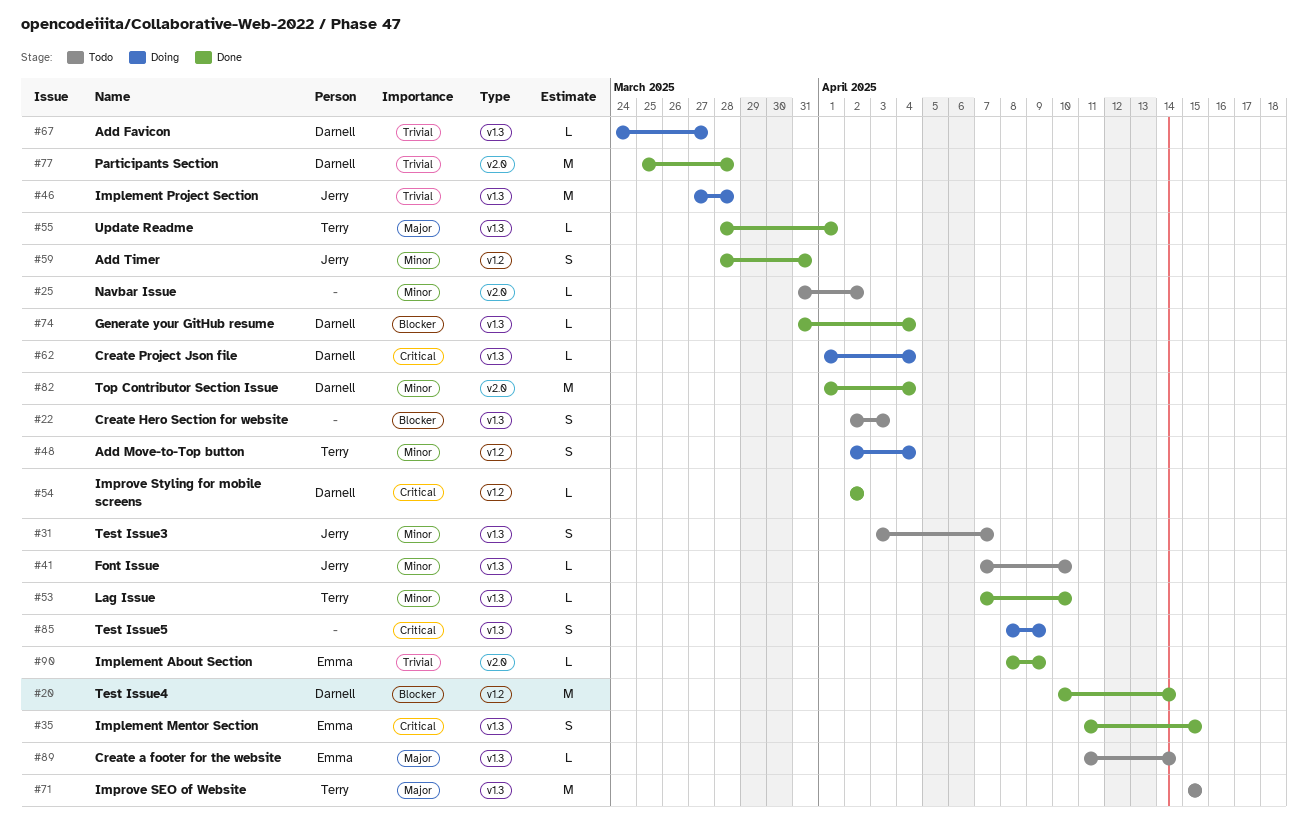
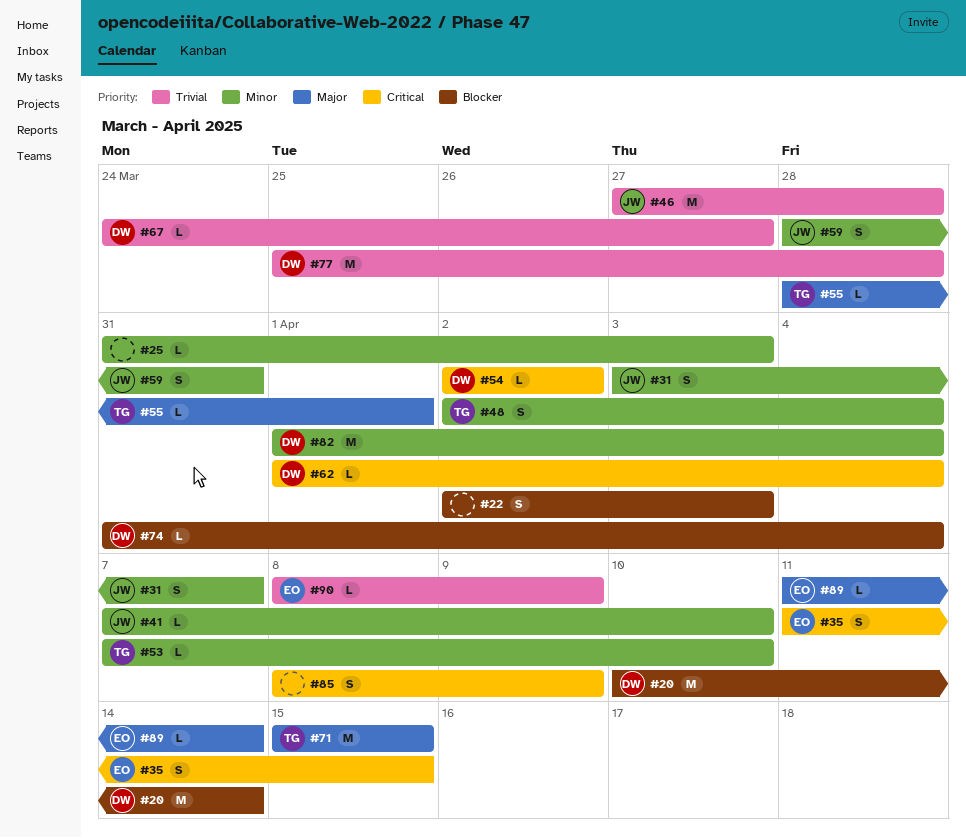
#25, due: Apr 2 -> Apr 3

